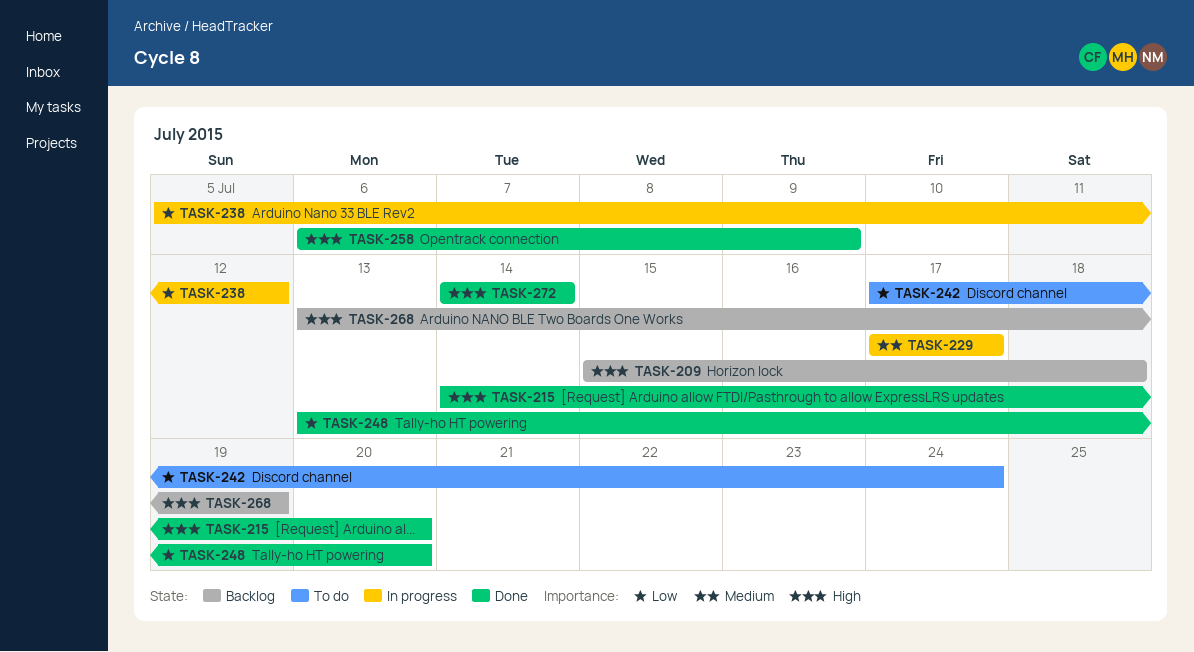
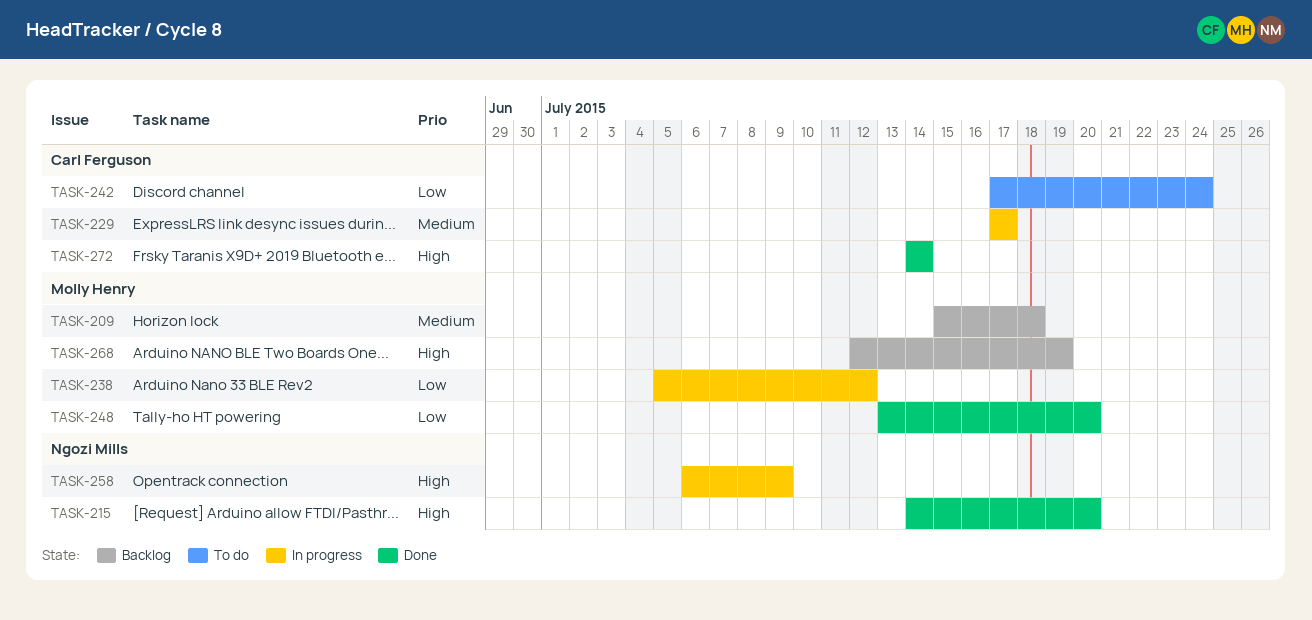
TASK-209, priority: High -> Medium
TASK-258, status: Done -> In progress
TASK-268, start: Jul 13 -> Jul 12

